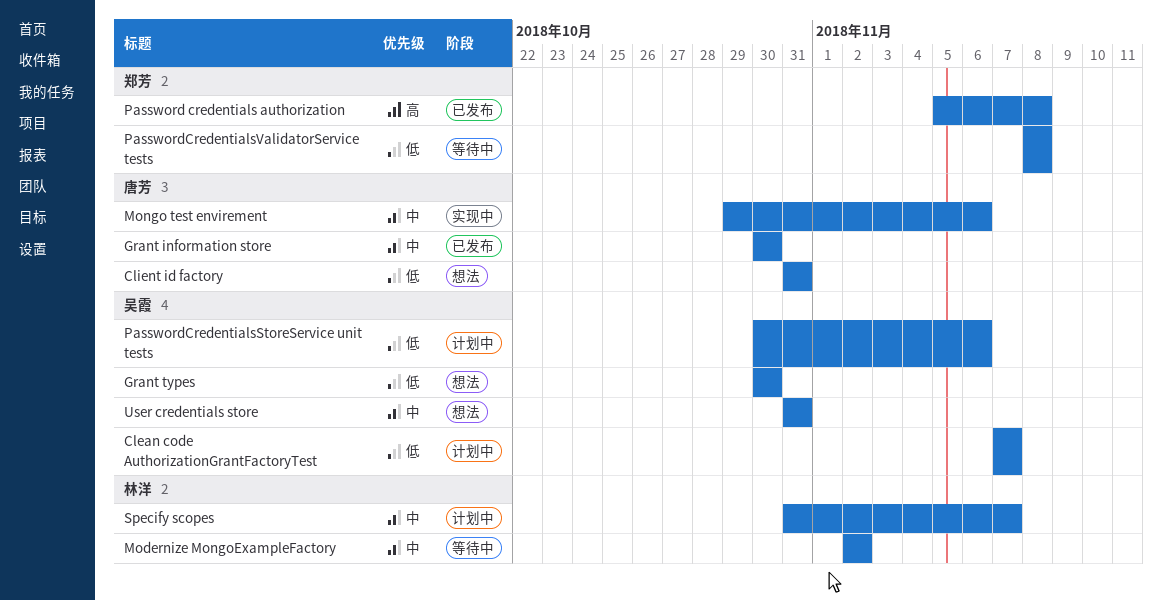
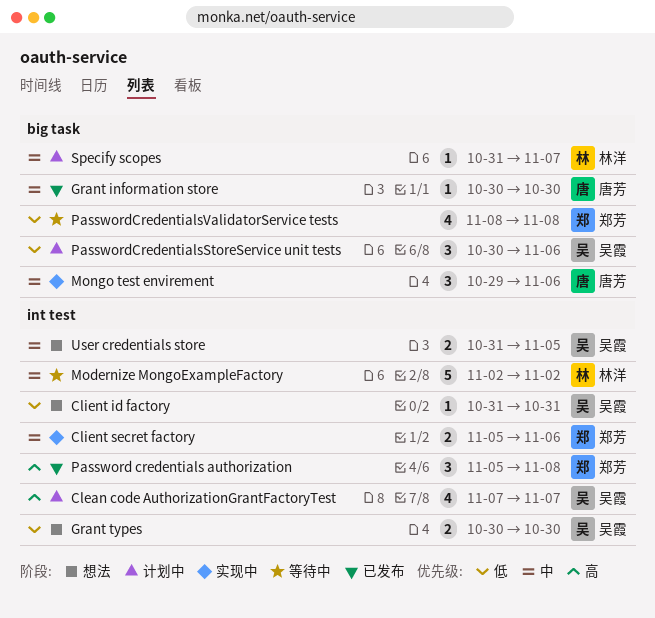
Clean code AuthorizationGrantFactoryTest, priority: 低 -> 高
Client id factory, owner: 唐芳 -> 吴霞
Client secret factory: none -> present
User credentials store, due: Oct 31 -> Nov 5

